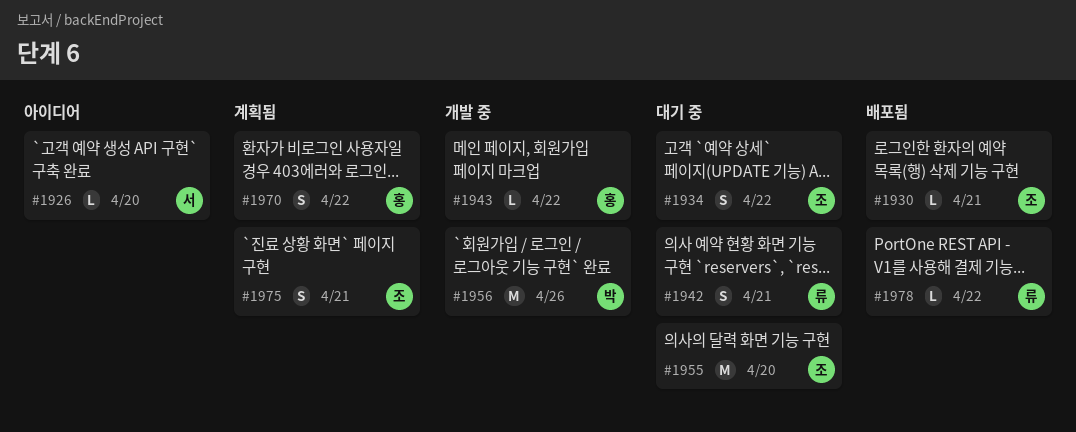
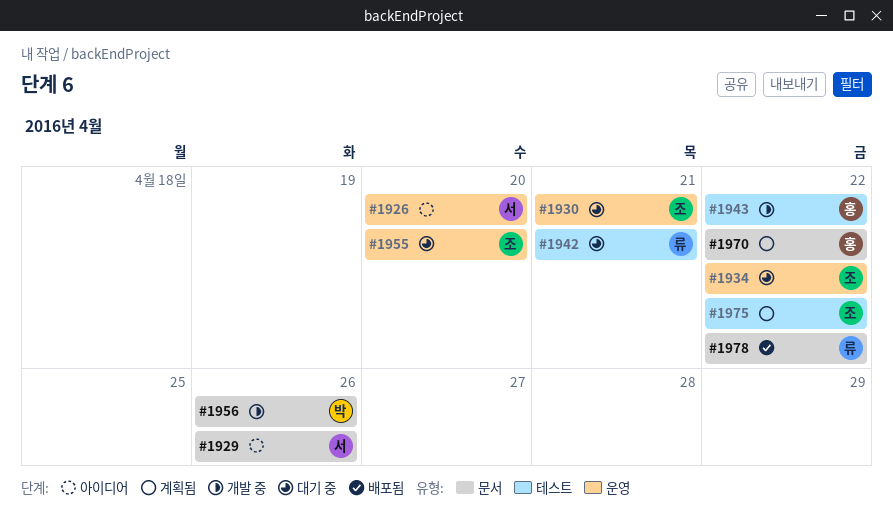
#1929: none -> present
#1930, status: 배포됨 -> 대기 중
#1975, due: Apr 21 -> Apr 22

